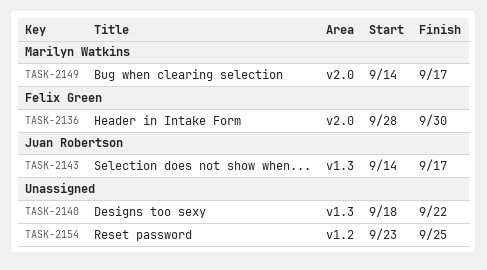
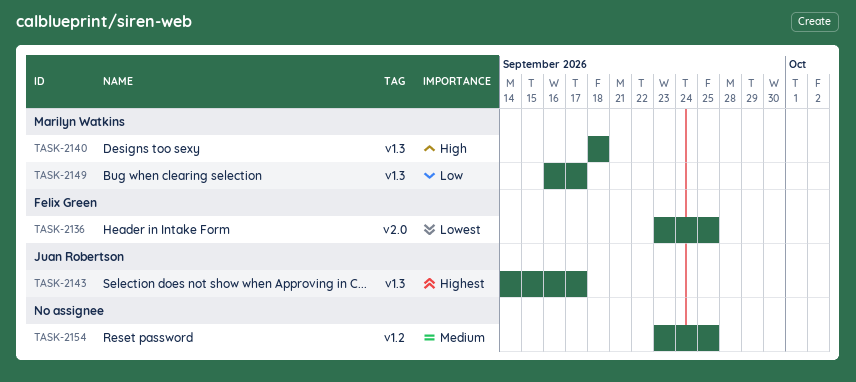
TASK-2136, start: Sep 28 -> Sep 23
TASK-2136, due: Sep 30 -> Sep 25
TASK-2140, owner: none -> Marilyn Watkins
TASK-2140, due: Sep 22 -> Sep 18
TASK-2149, label: v2.0 -> v1.3
TASK-2149, start: Sep 14 -> Sep 16

